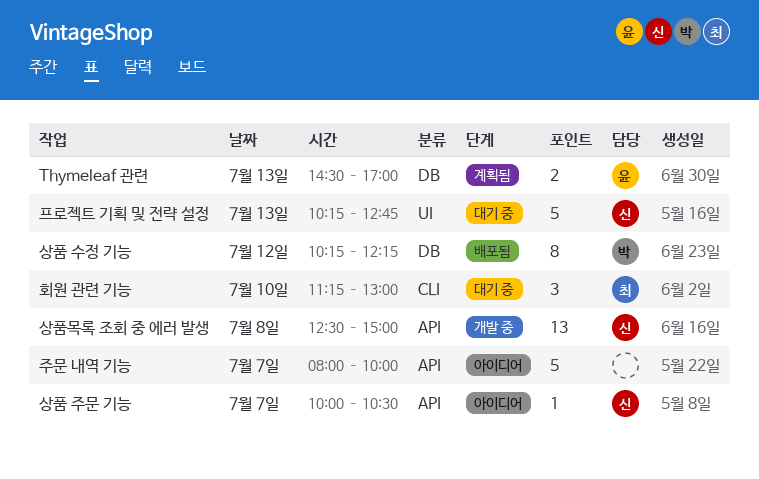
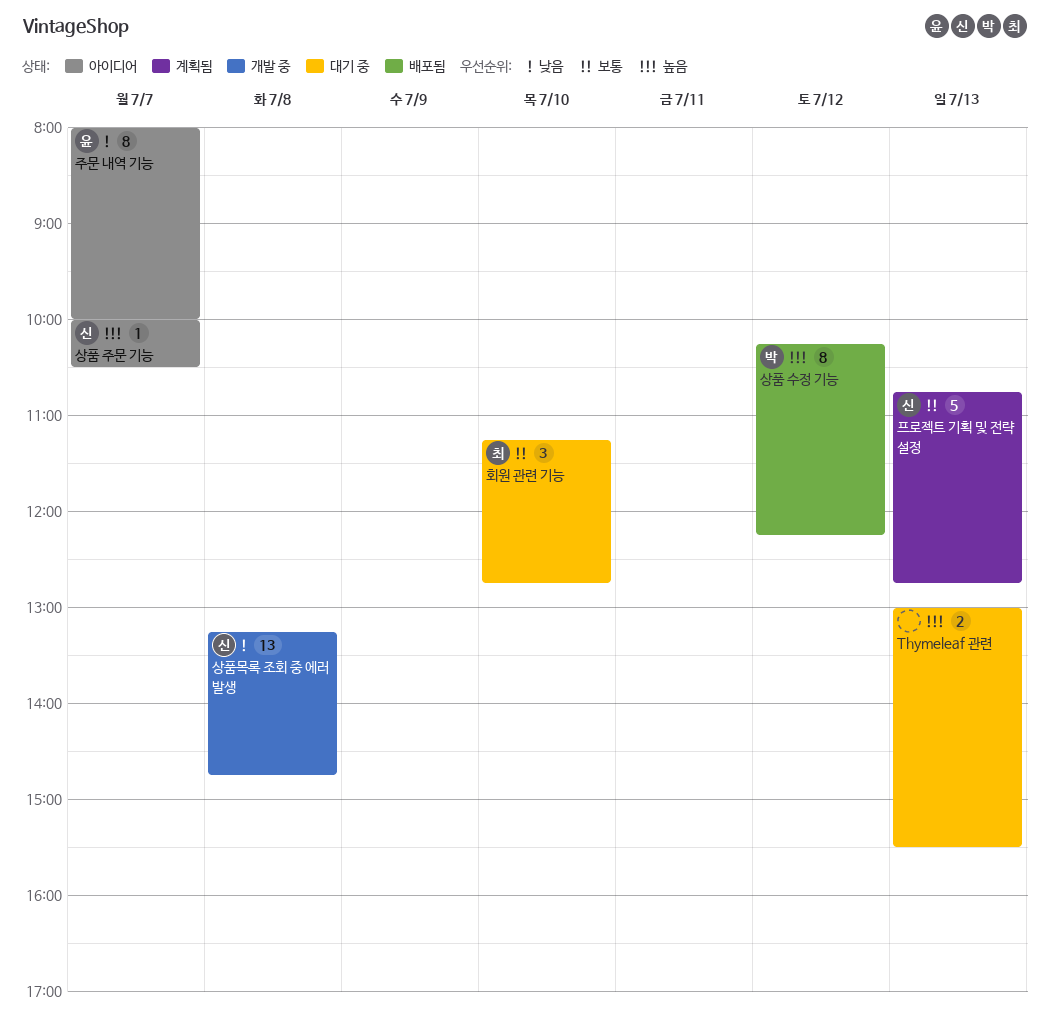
Thymeleaf 관련, status: 계획됨 -> 대기 중
Thymeleaf 관련, owner: 윤 -> none
Thymeleaf 관련, begins: 14:30 -> 13:00
Thymeleaf 관련, ends: 17:00 -> 15:30
상품목록 조회 중 에러 발생, begins: 12:30 -> 13:15
상품목록 조회 중 에러 발생, ends: 15:00 -> 14:45
주문 내역 기능, owner: none -> 윤
주문 내역 기능, estimate: 5 -> 8
프로젝트 기획 및 전략 설정, status: 대기 중 -> 계획됨
프로젝트 기획 및 전략 설정, begins: 10:15 -> 10:45
회원 관련 기능, ends: 13:00 -> 12:45

